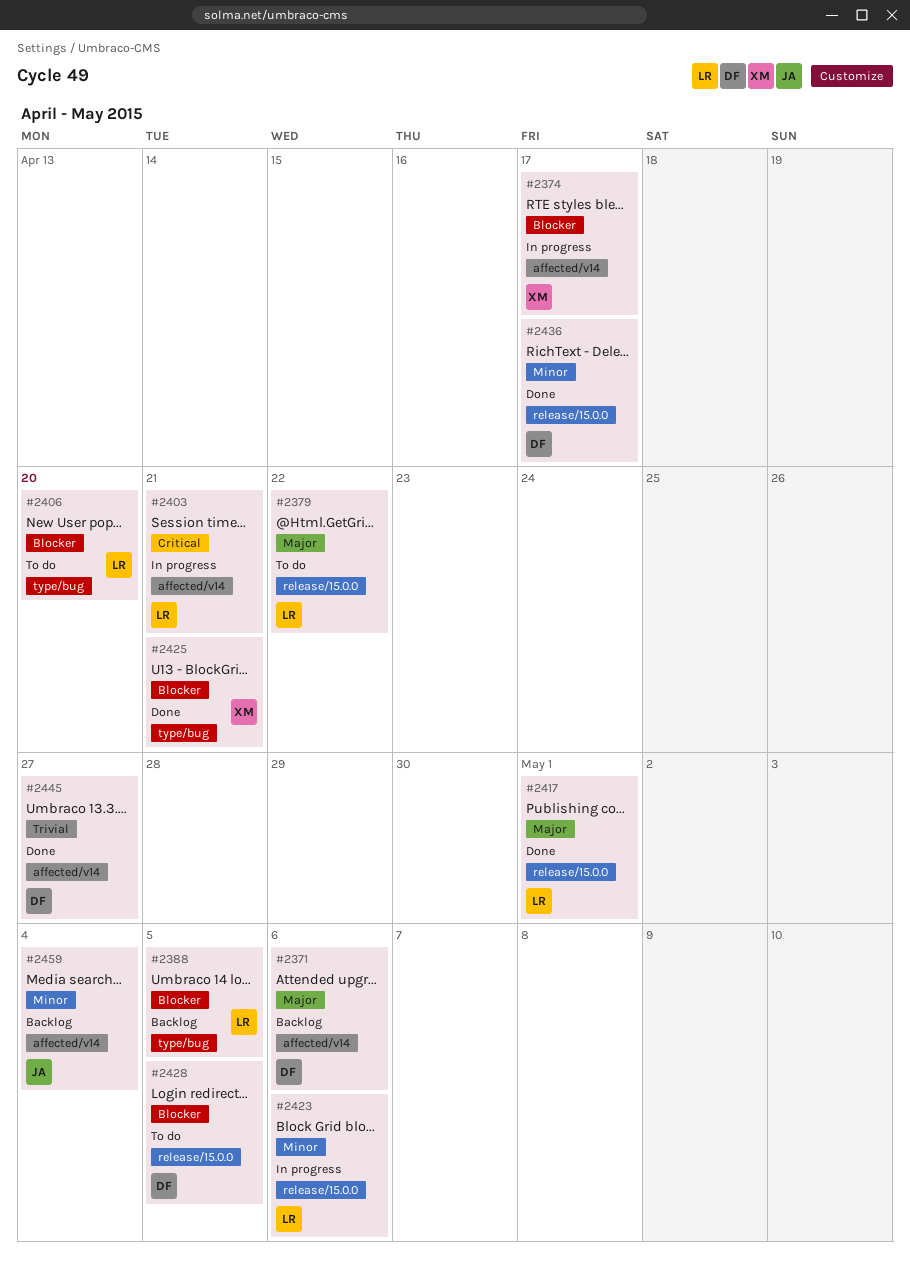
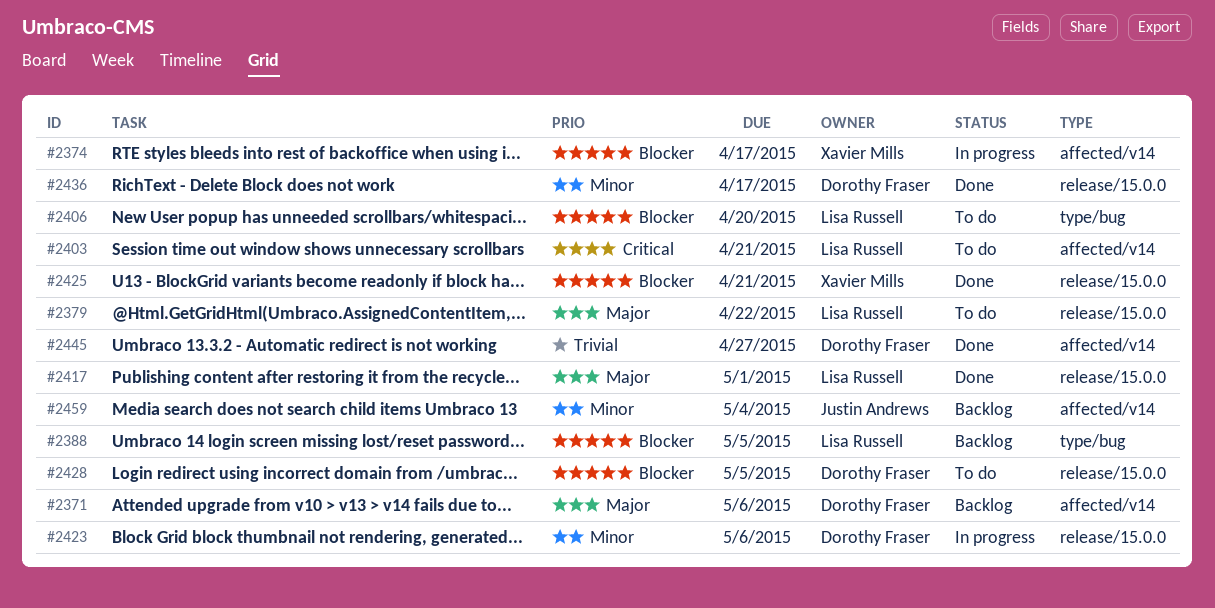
#2403, status: In progress -> To do
#2423, owner: Lisa Russell -> Dorothy Fraser
#2425, label: type/bug -> release/15.0.0

